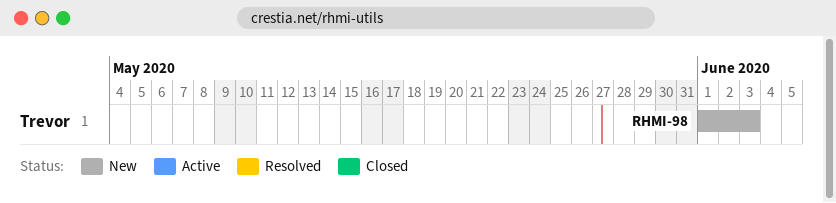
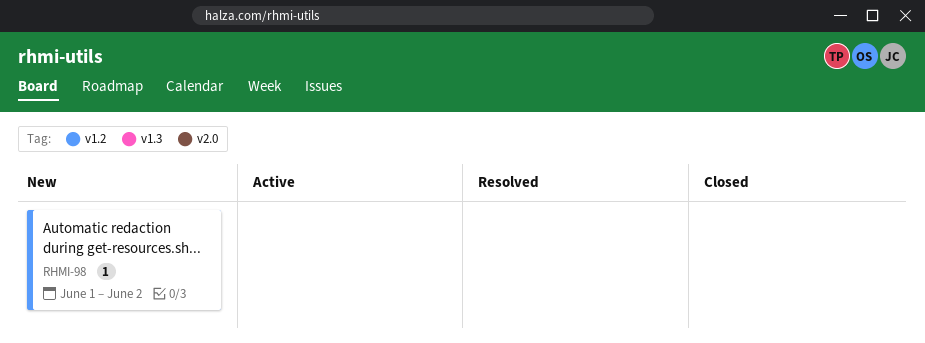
RHMI-98, due: Jun 3 -> Jun 2

